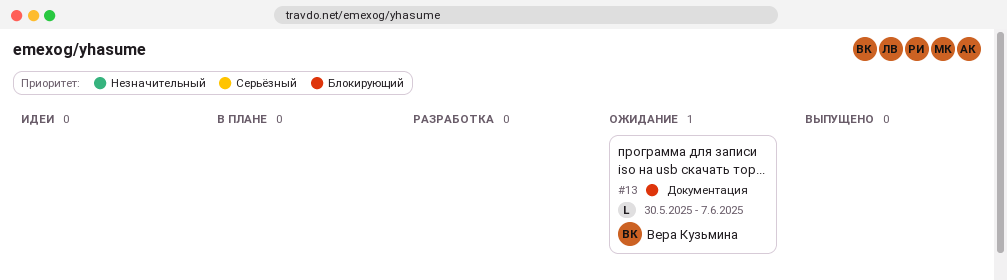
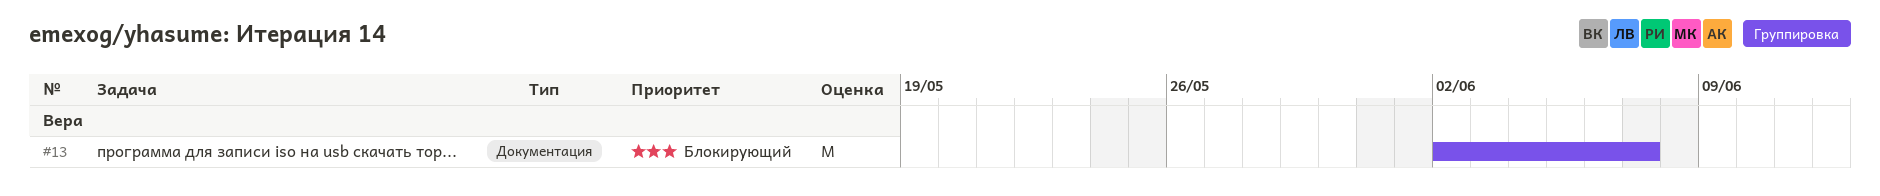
#13, estimate: L -> M
#13, start: May 30 -> Jun 2

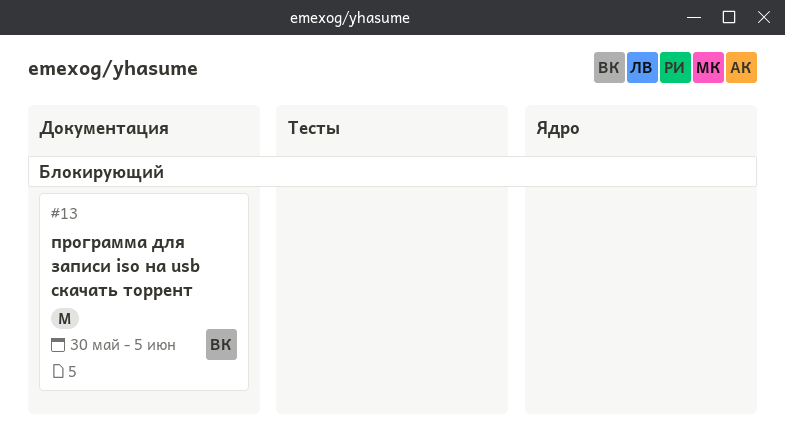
#13, start: Jun 2 -> May 30
#13, due: Jun 7 -> Jun 5

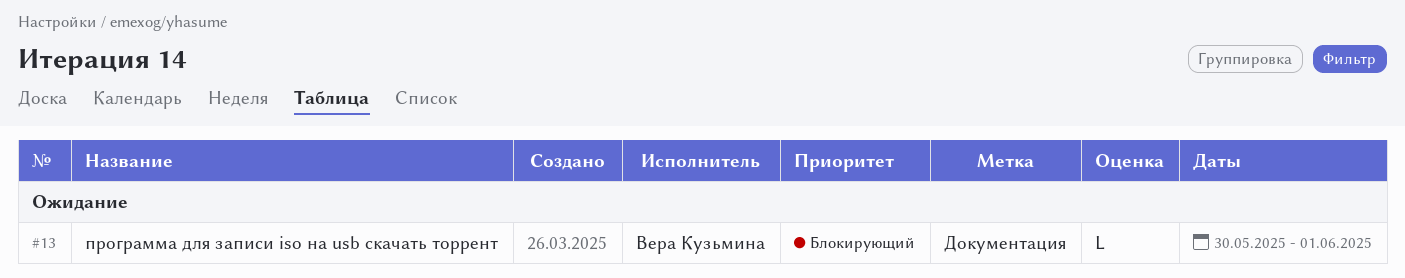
#13, estimate: M -> L
#13, due: Jun 5 -> Jun 1

